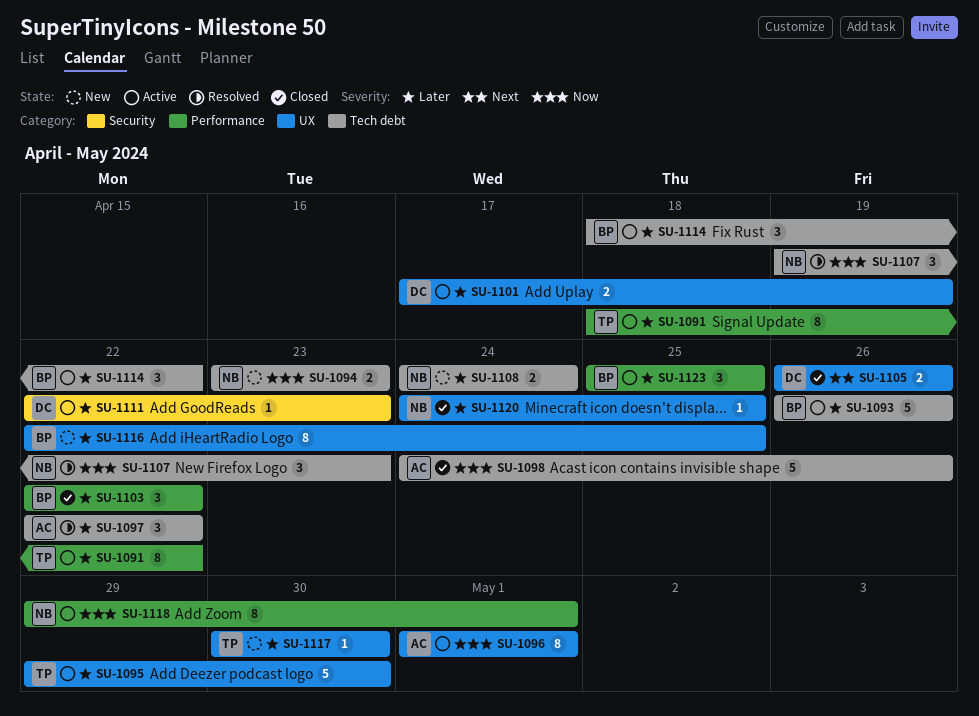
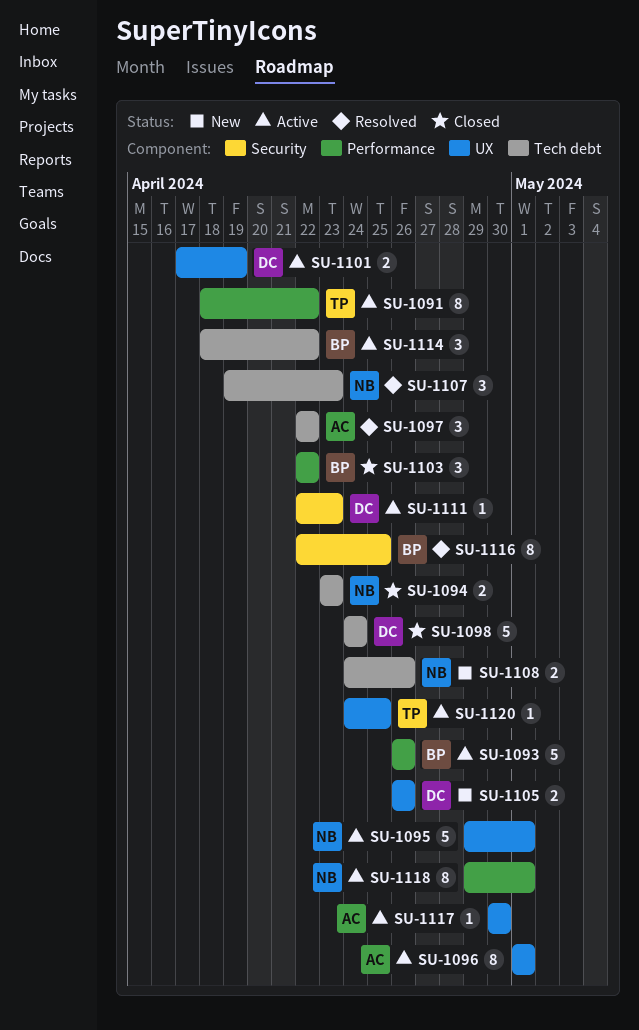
SU-1093, label: Tech debt -> Performance
SU-1094, status: New -> Closed
SU-1095, owner: TP -> NB
SU-1095, due: Apr 30 -> May 1
SU-1098, owner: AC -> DC
SU-1098, due: Apr 26 -> Apr 24
SU-1105, status: Closed -> New
SU-1108, due: Apr 24 -> Apr 26
SU-1116, status: New -> Resolved
SU-1116, label: UX -> Security
SU-1117, status: New -> Active
SU-1117, owner: TP -> AC
SU-1120, status: Closed -> Active
SU-1120, owner: NB -> TP
SU-1123: present -> none

